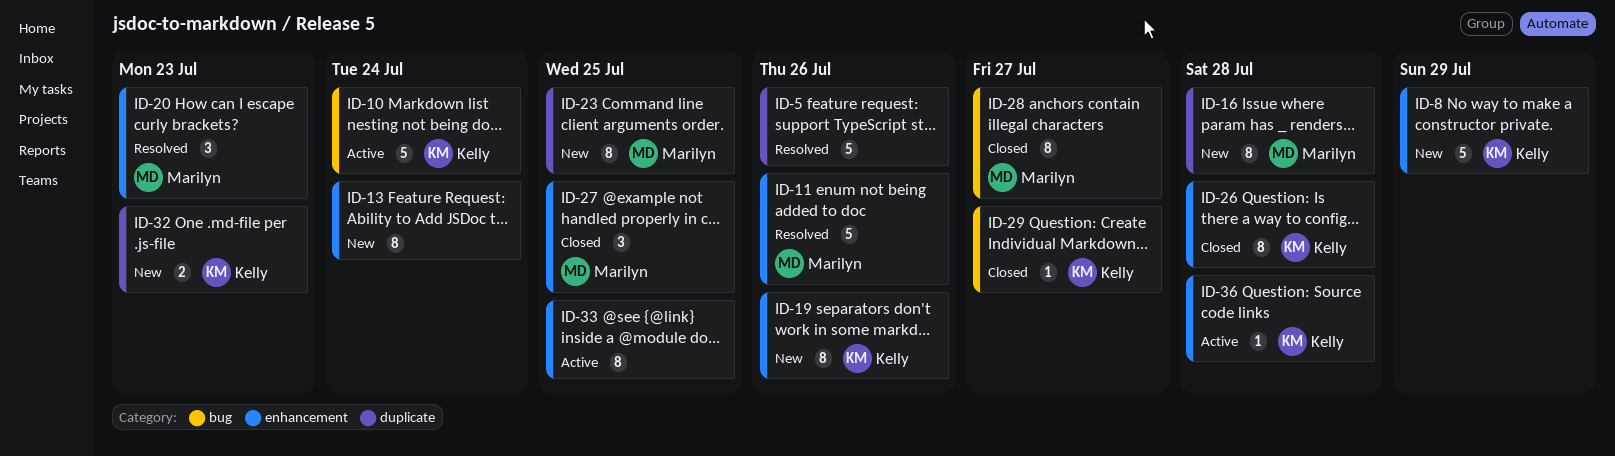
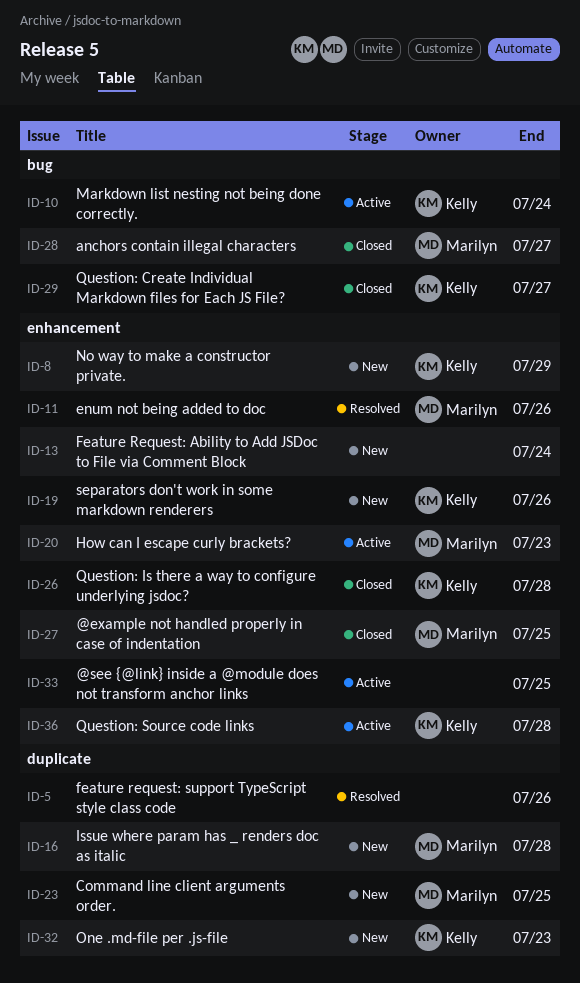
ID-20, status: Resolved -> Active

